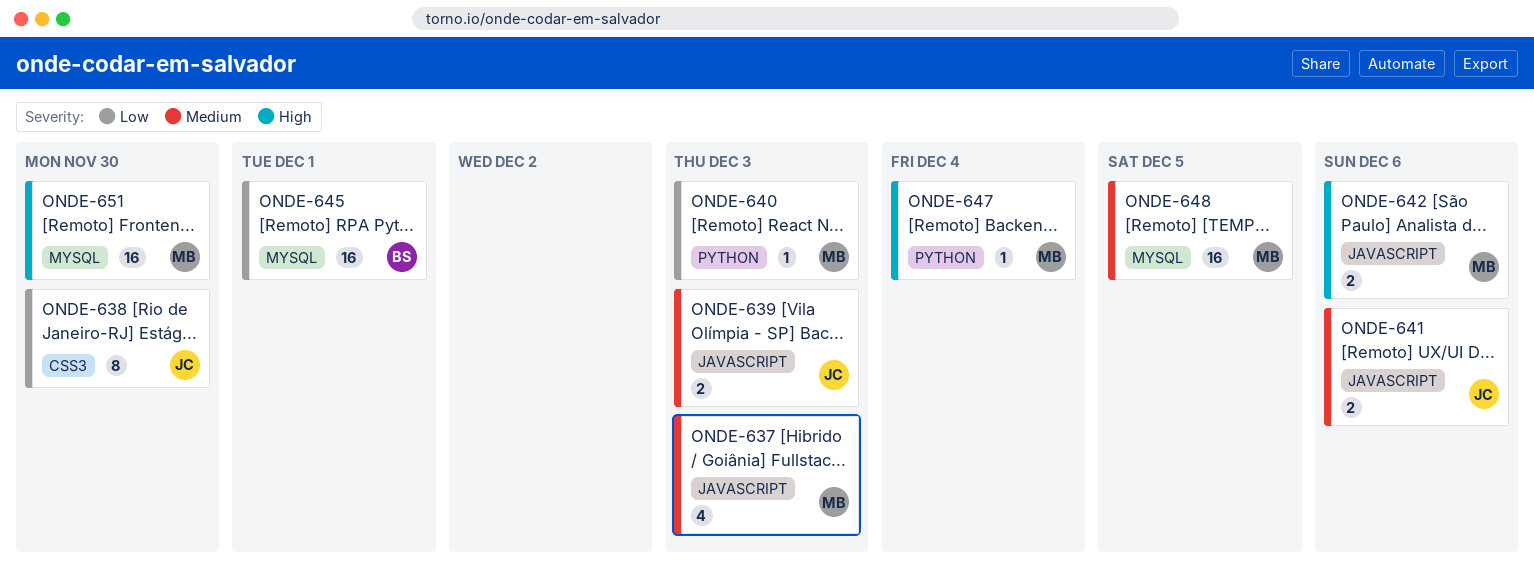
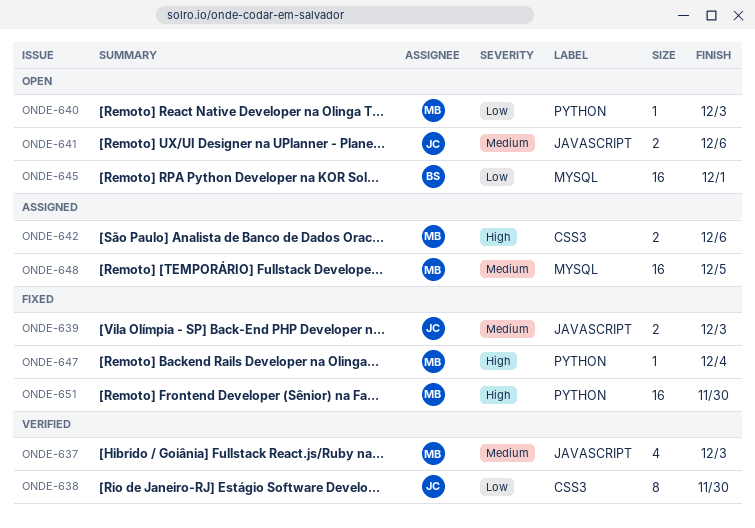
ONDE-642, label: JAVASCRIPT -> CSS3
ONDE-651, label: MYSQL -> PYTHON

